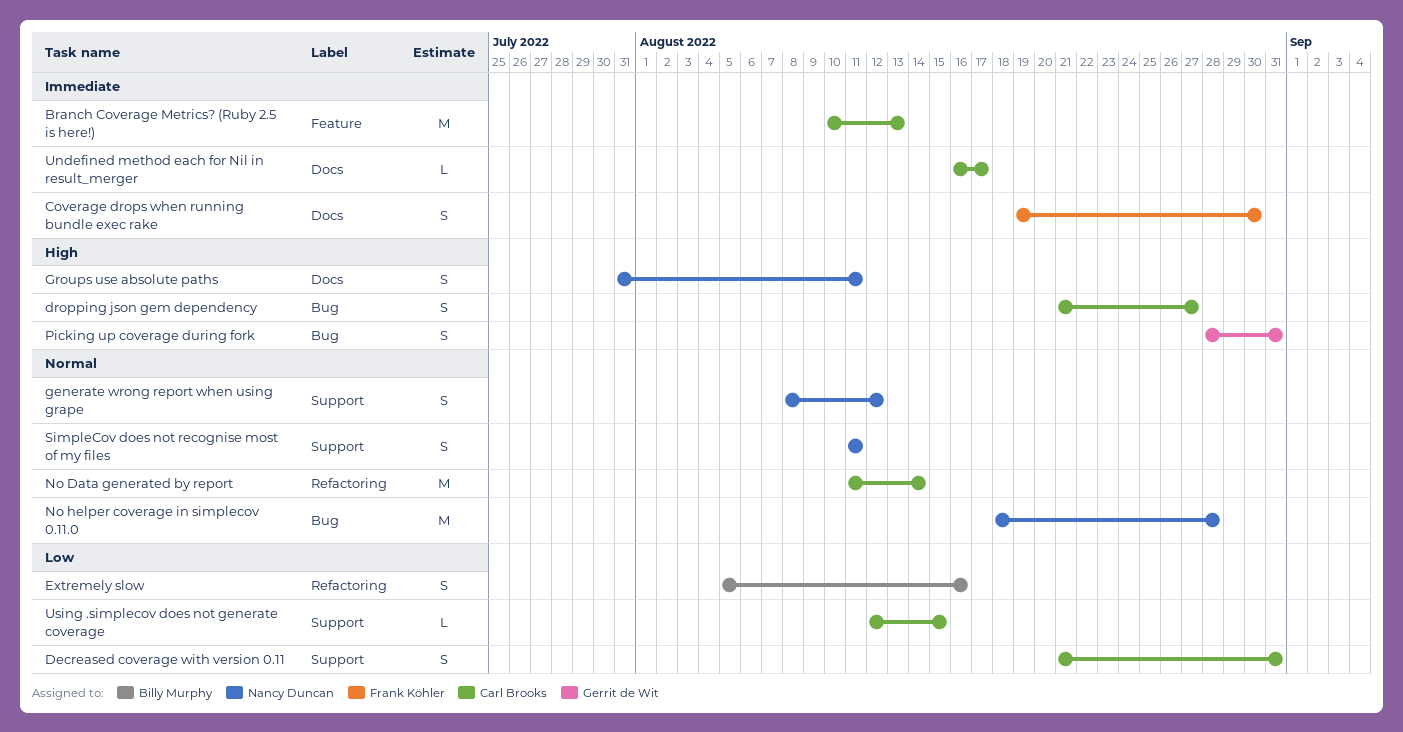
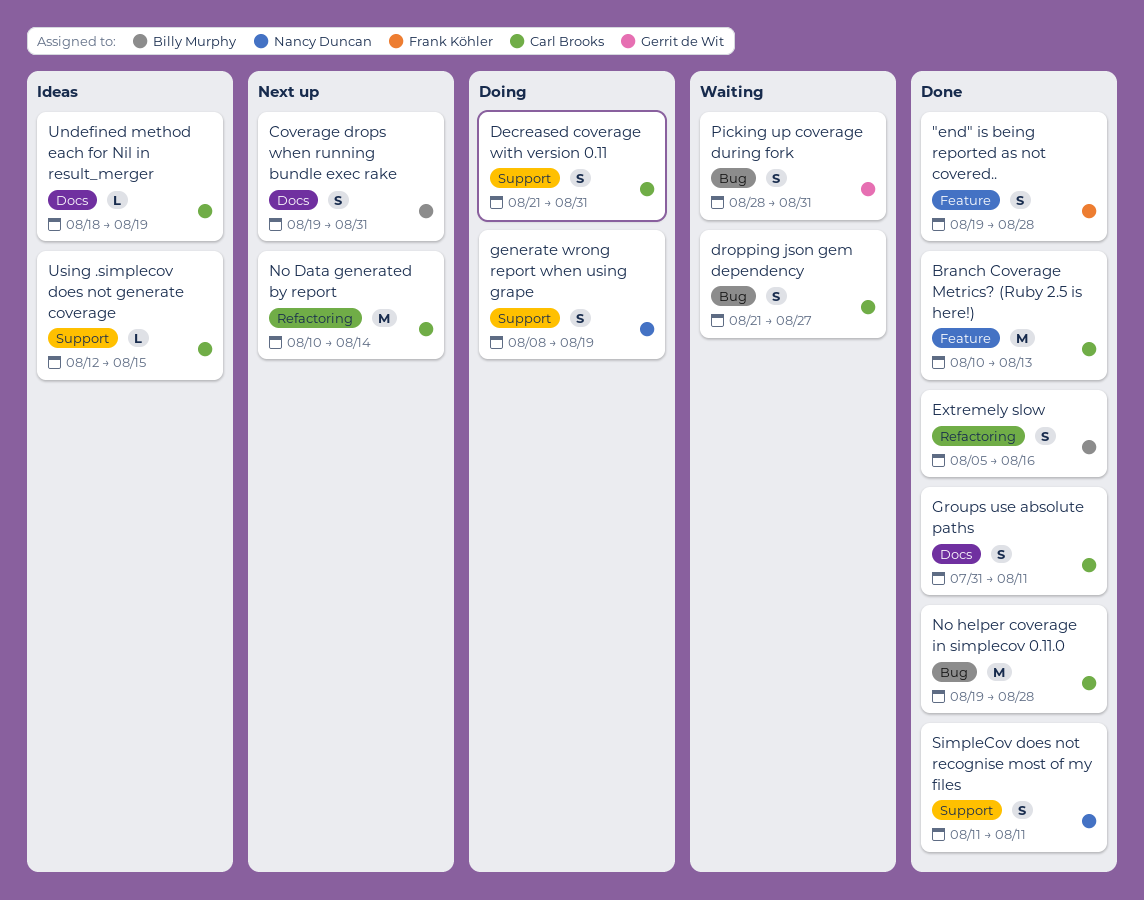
"end" is being reported as not covered..: none -> present
Coverage drops when running bundle exec rake, owner: Frank Köhler -> Billy Murphy
Coverage drops when running bundle exec rake, due: Aug 30 -> Aug 31
generate wrong report when using grape, due: Aug 12 -> Aug 19
Groups use absolute paths, owner: Nancy Duncan -> Carl Brooks
No Data generated by report, start: Aug 11 -> Aug 10
No helper coverage in simplecov 0.11.0, owner: Nancy Duncan -> Carl Brooks
No helper coverage in simplecov 0.11.0, start: Aug 18 -> Aug 19
Undefined method each for Nil in result_merger, start: Aug 16 -> Aug 18
Undefined method each for Nil in result_merger, due: Aug 17 -> Aug 19

